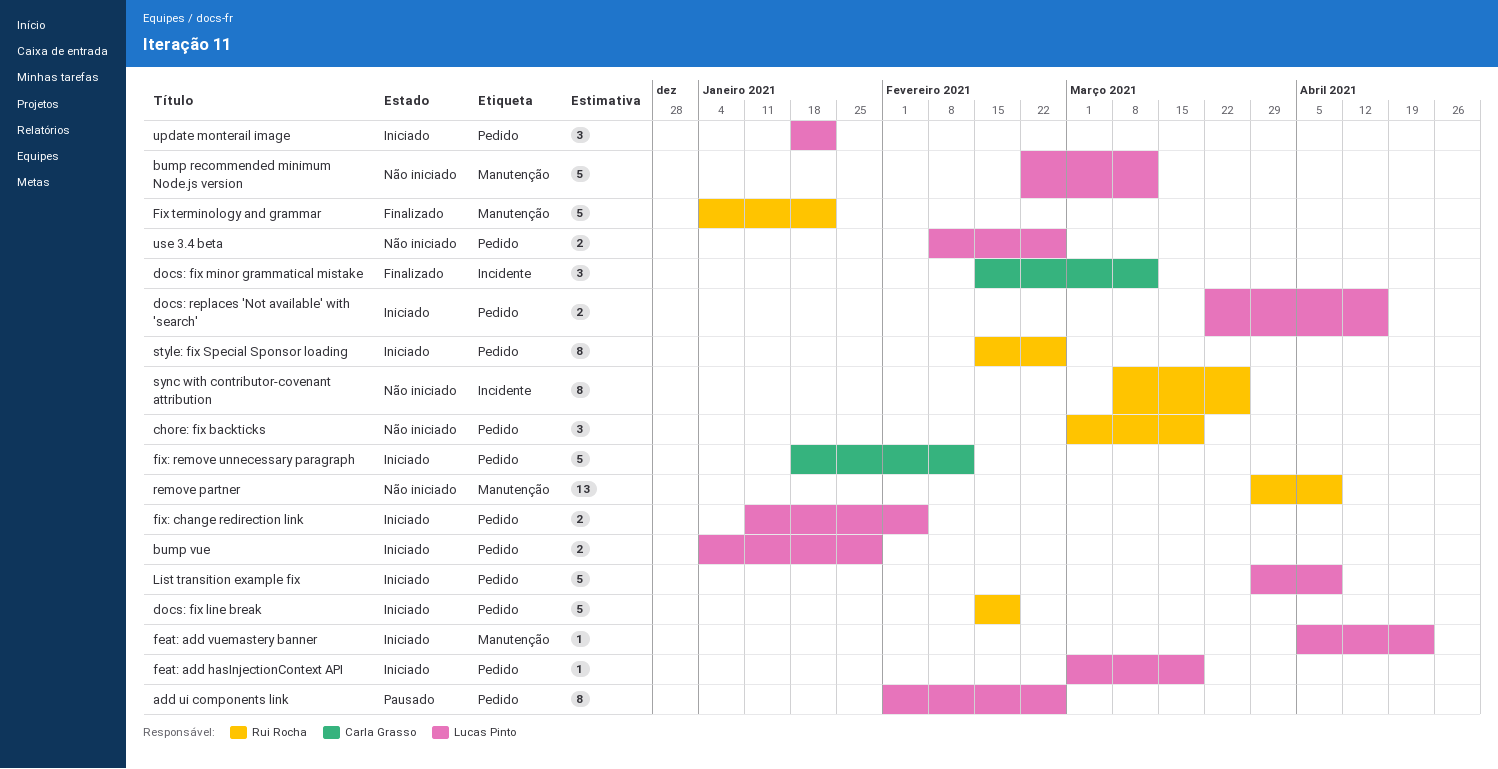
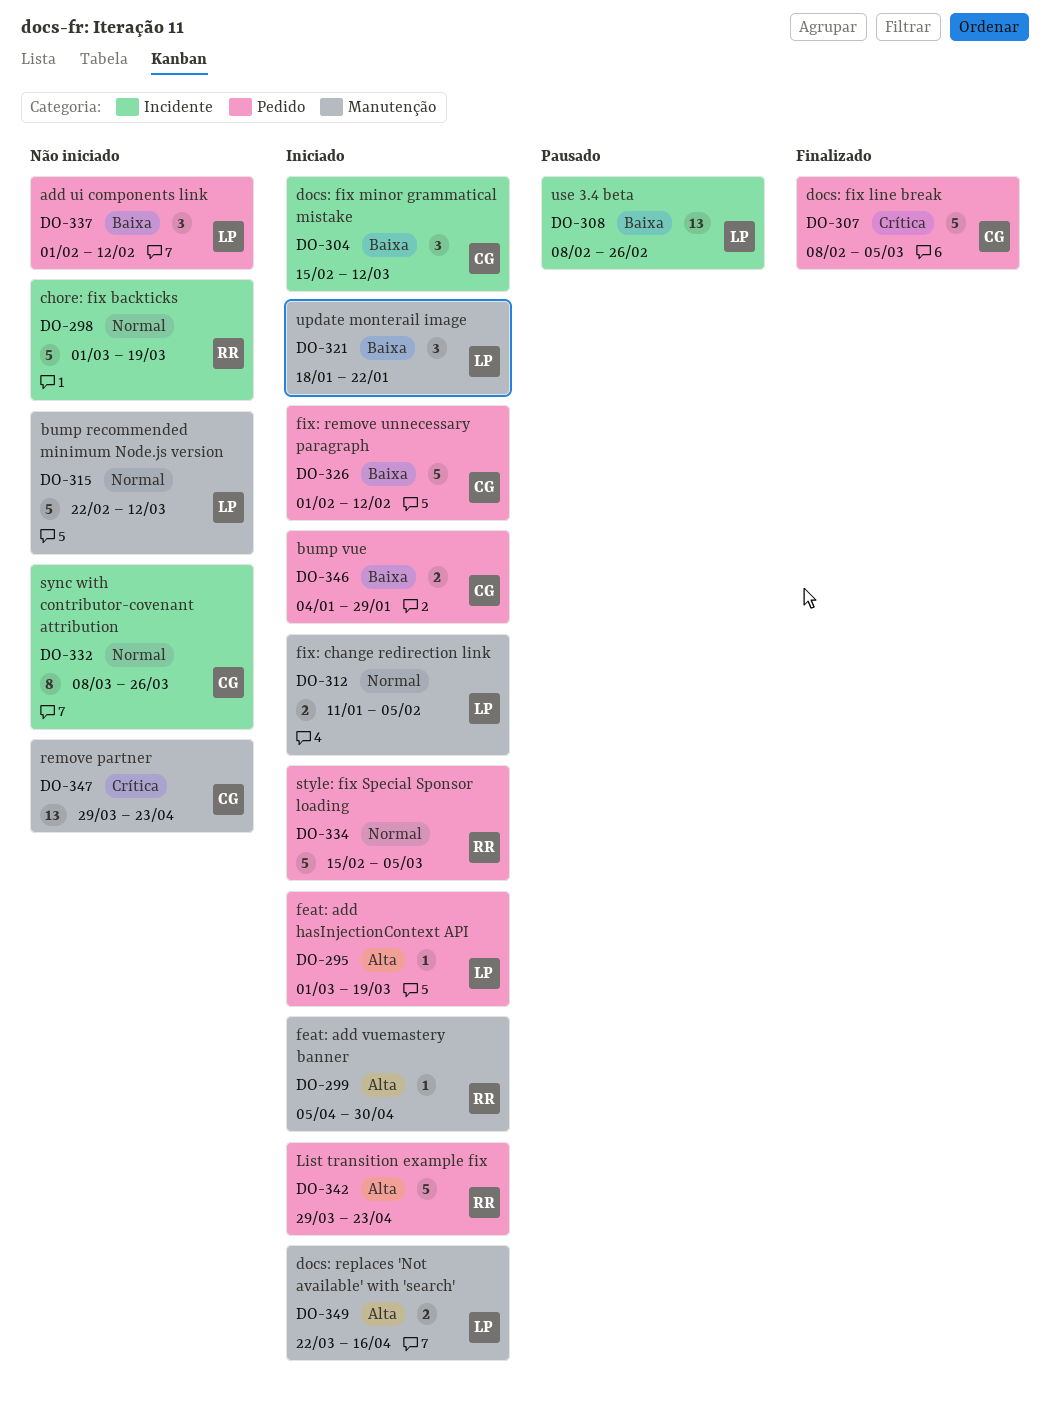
add ui components link, status: Pausado -> Não iniciado
add ui components link, estimate: 8 -> 3
add ui components link, due: Feb 26 -> Feb 12
bump vue, owner: Lucas Pinto -> Carla Grasso
chore: fix backticks, label: Pedido -> Incidente
chore: fix backticks, estimate: 3 -> 5
docs: fix line break, status: Iniciado -> Finalizado
docs: fix line break, owner: Rui Rocha -> Carla Grasso
docs: fix line break, start: Feb 15 -> Feb 8
docs: fix line break, due: Feb 19 -> Mar 5
docs: fix minor grammatical mistake, status: Finalizado -> Iniciado
docs: replaces 'Not available' with 'search', label: Pedido -> Manutenção
feat: add vuemastery banner, owner: Lucas Pinto -> Rui Rocha
feat: add vuemastery banner, due: Apr 23 -> Apr 30
Fix terminology and grammar: present -> none
fix: change redirection link, label: Pedido -> Manutenção
fix: remove unnecessary paragraph, start: Jan 18 -> Feb 1
List transition example fix, owner: Lucas Pinto -> Rui Rocha
List transition example fix, due: Apr 9 -> Apr 23
remove partner, owner: Rui Rocha -> Carla Grasso
remove partner, due: Apr 9 -> Apr 23
style: fix Special Sponsor loading, estimate: 8 -> 5
style: fix Special Sponsor loading, due: Feb 26 -> Mar 5
sync with contributor-covenant attribution, owner: Rui Rocha -> Carla Grasso
update monterail image, label: Pedido -> Manutenção
use 3.4 beta, status: Não iniciado -> Pausado
use 3.4 beta, label: Pedido -> Incidente
use 3.4 beta, estimate: 2 -> 13

